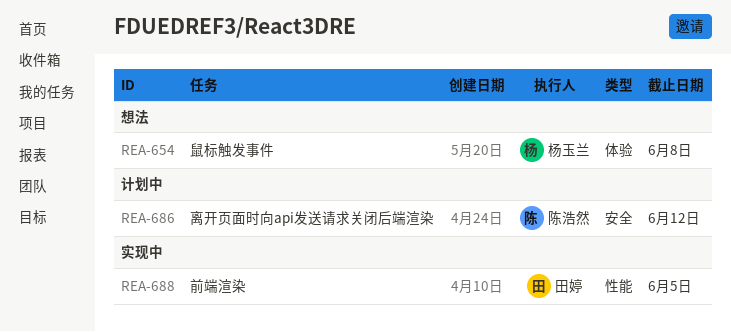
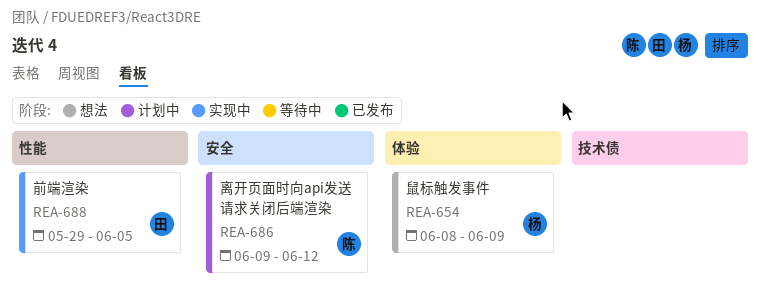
REA-654, due: Jun 8 -> Jun 9

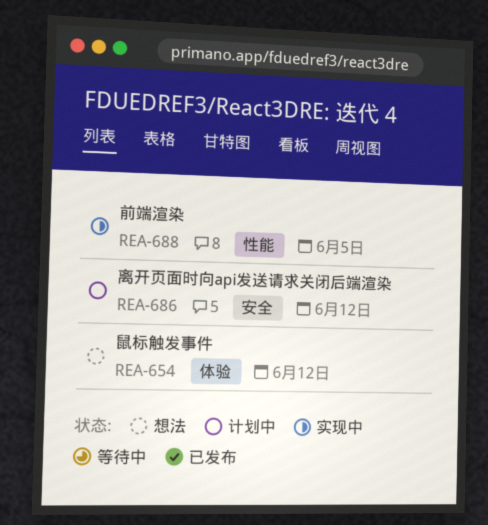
REA-654, due: Jun 9 -> Jun 12

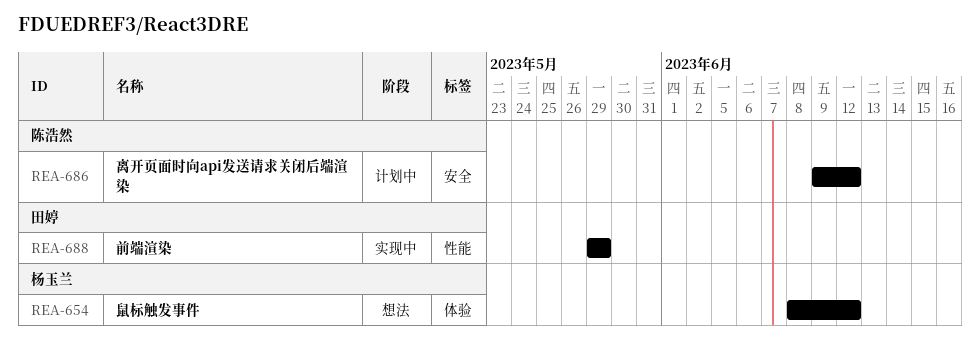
REA-688, due: Jun 5 -> May 29

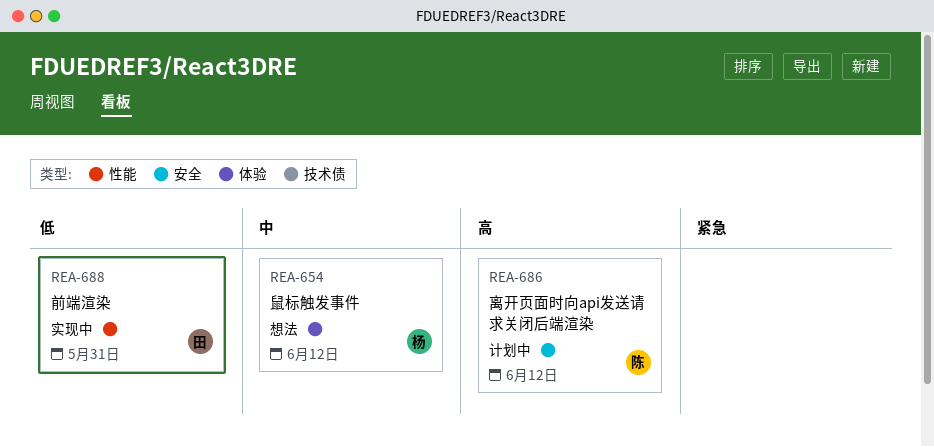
REA-688, due: May 29 -> May 31

